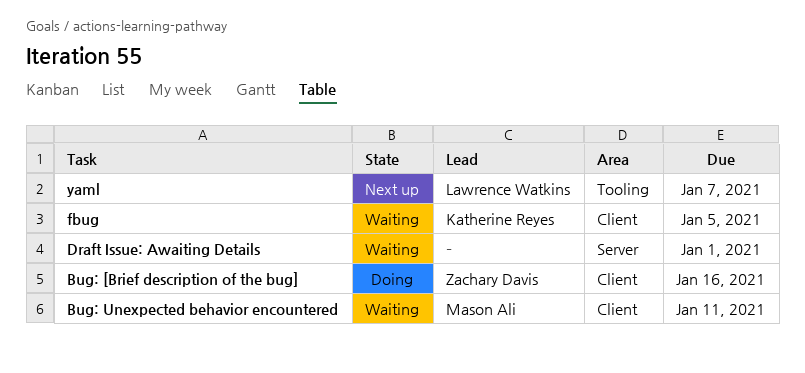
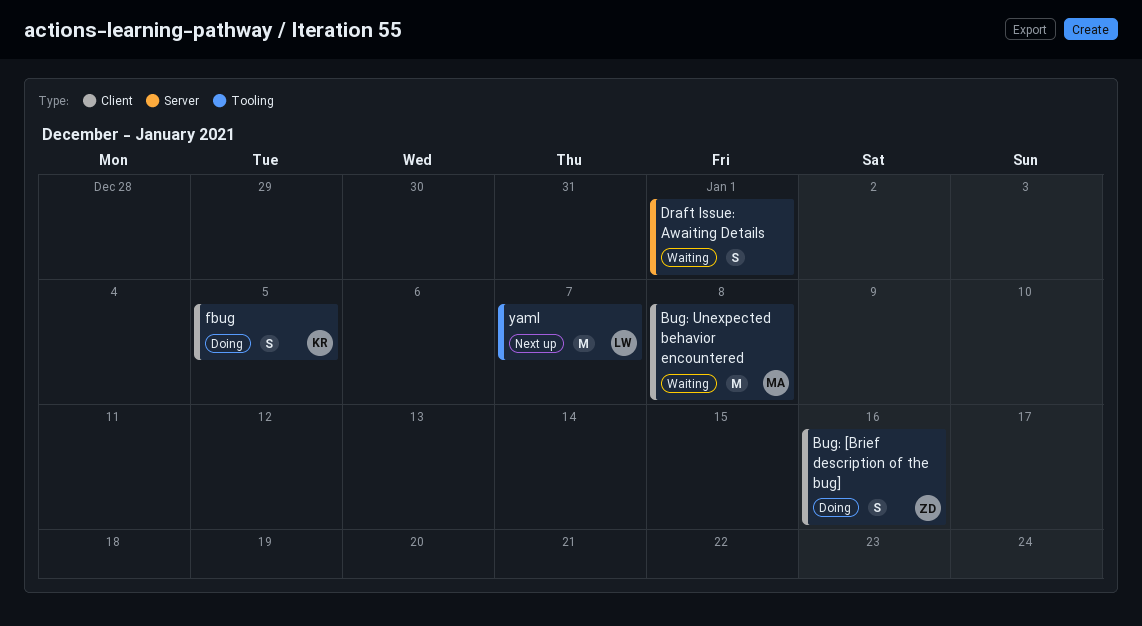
Bug: Unexpected behavior encountered, due: Jan 11 -> Jan 8
fbug, status: Waiting -> Doing

